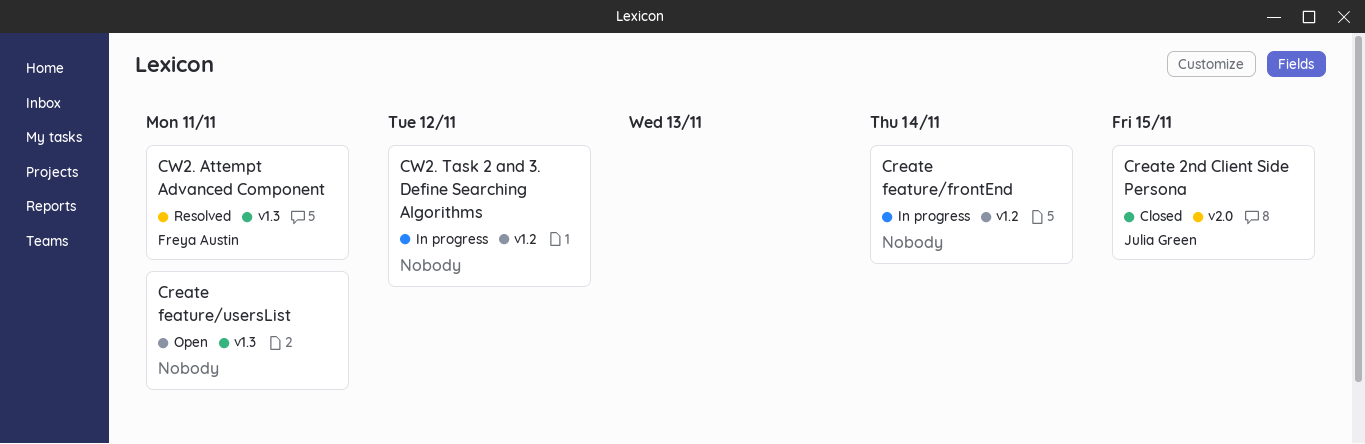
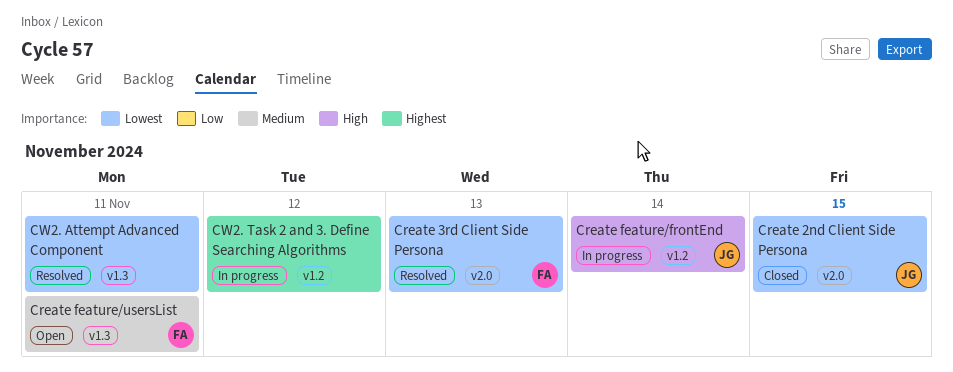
Create 3rd Client Side Persona: none -> present
Create feature/frontEnd, owner: none -> Julia Green
Create feature/usersList, owner: none -> Freya Austin
CW2. Attempt Advanced Component, owner: Freya Austin -> none

